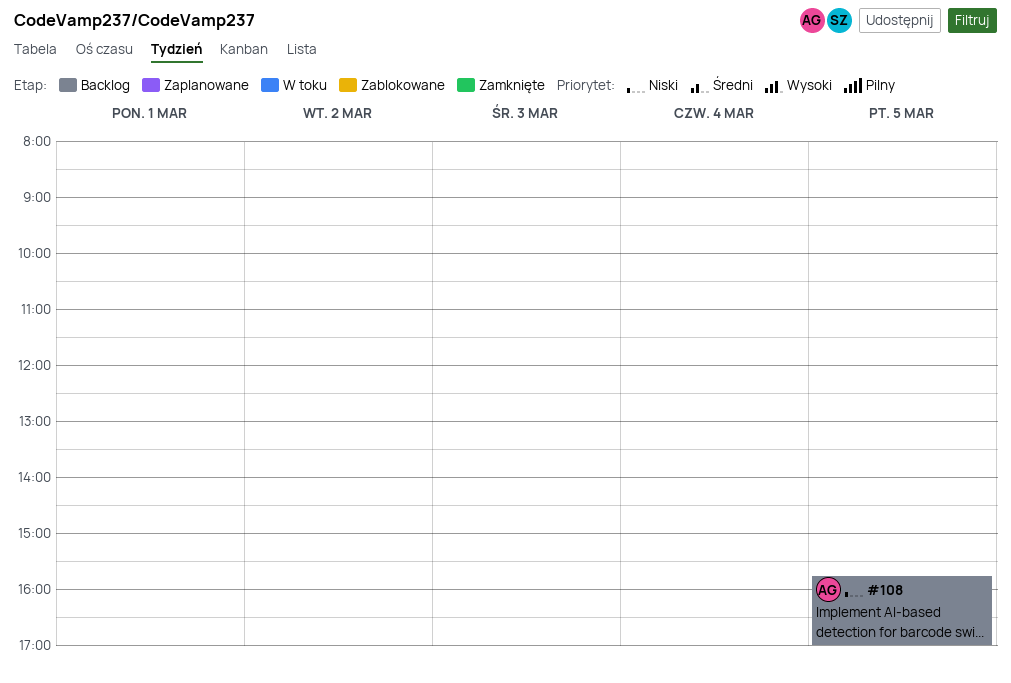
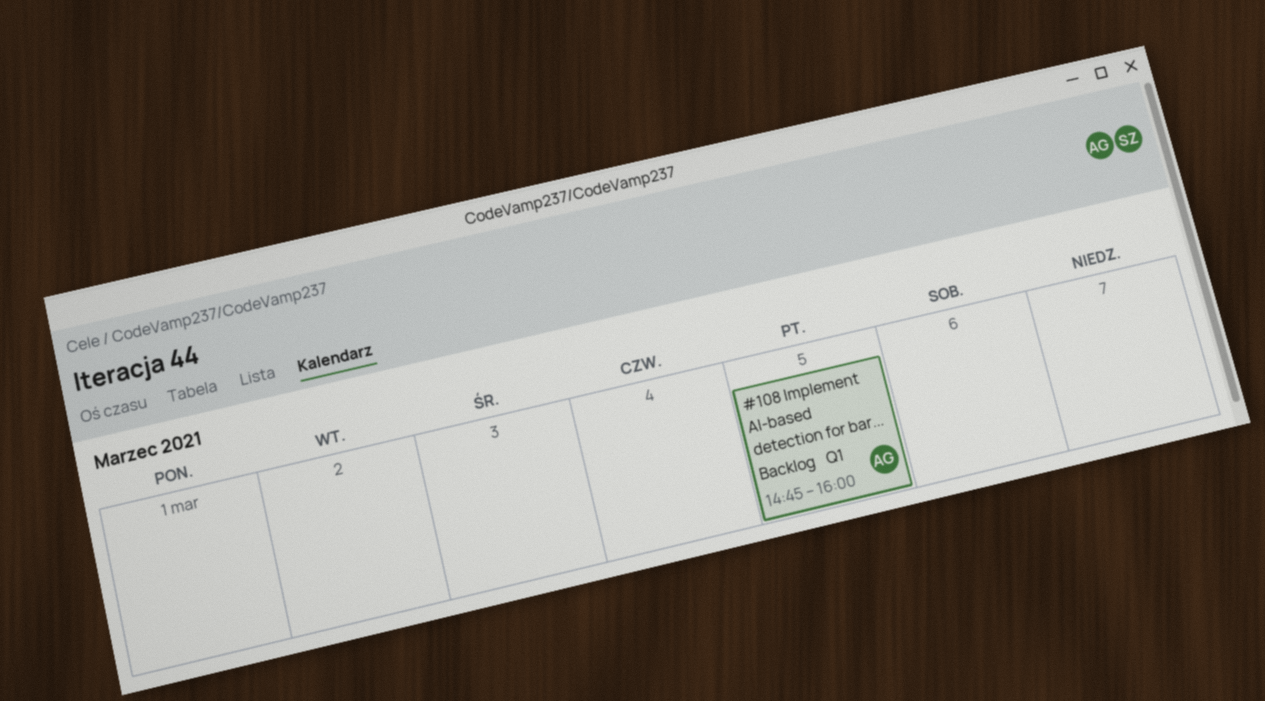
#108, begins: 15:45 -> 14:45
#108, ends: 17:00 -> 16:00

